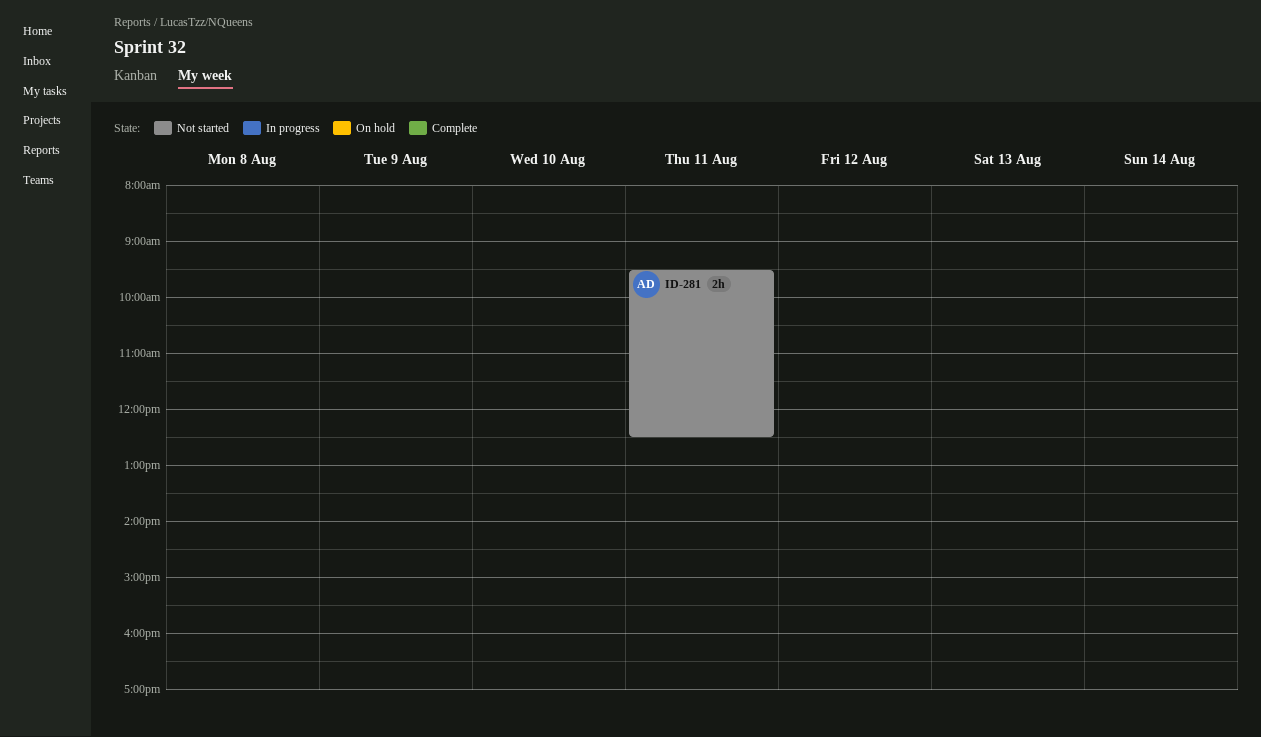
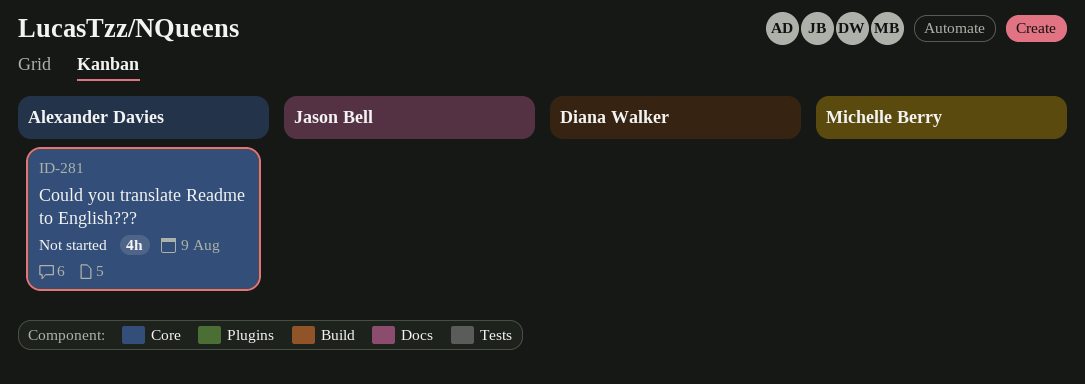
ID-281, estimate: 2h -> 4h
ID-281, day: Aug 11 -> Aug 9

